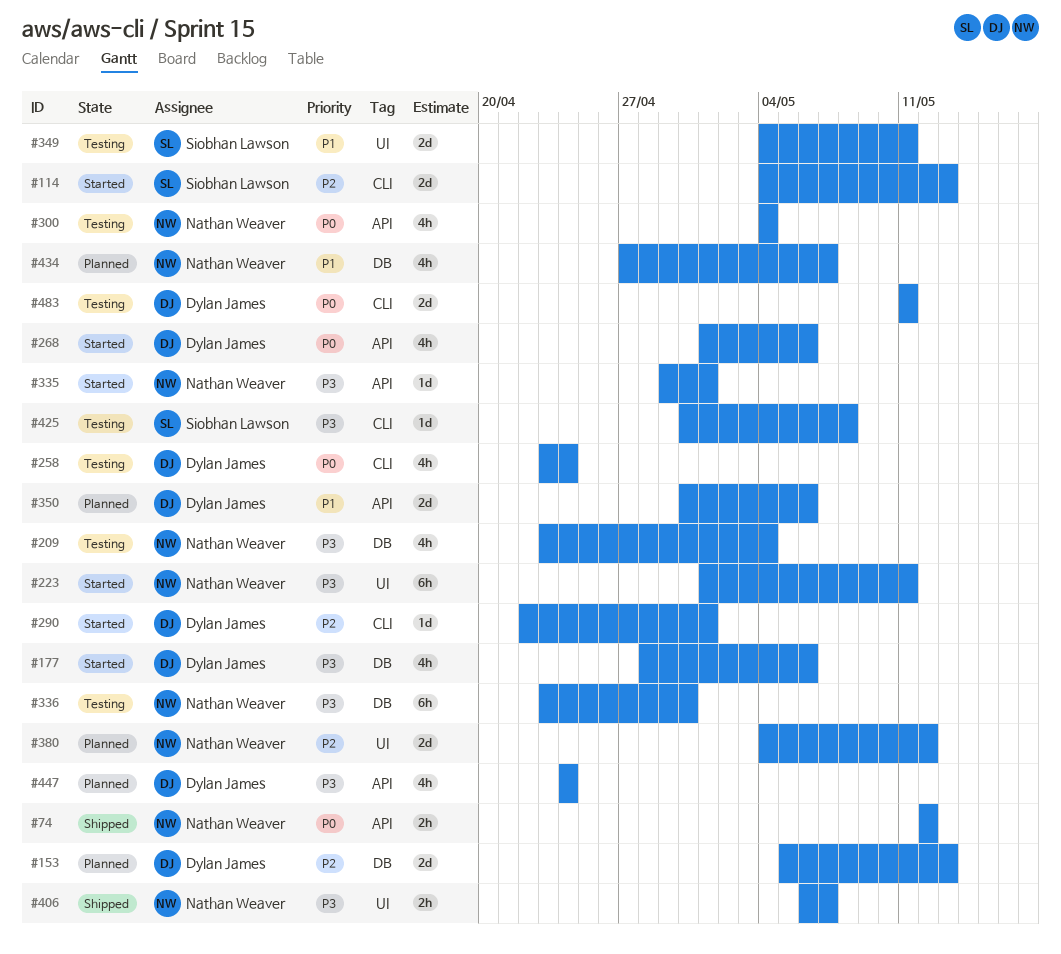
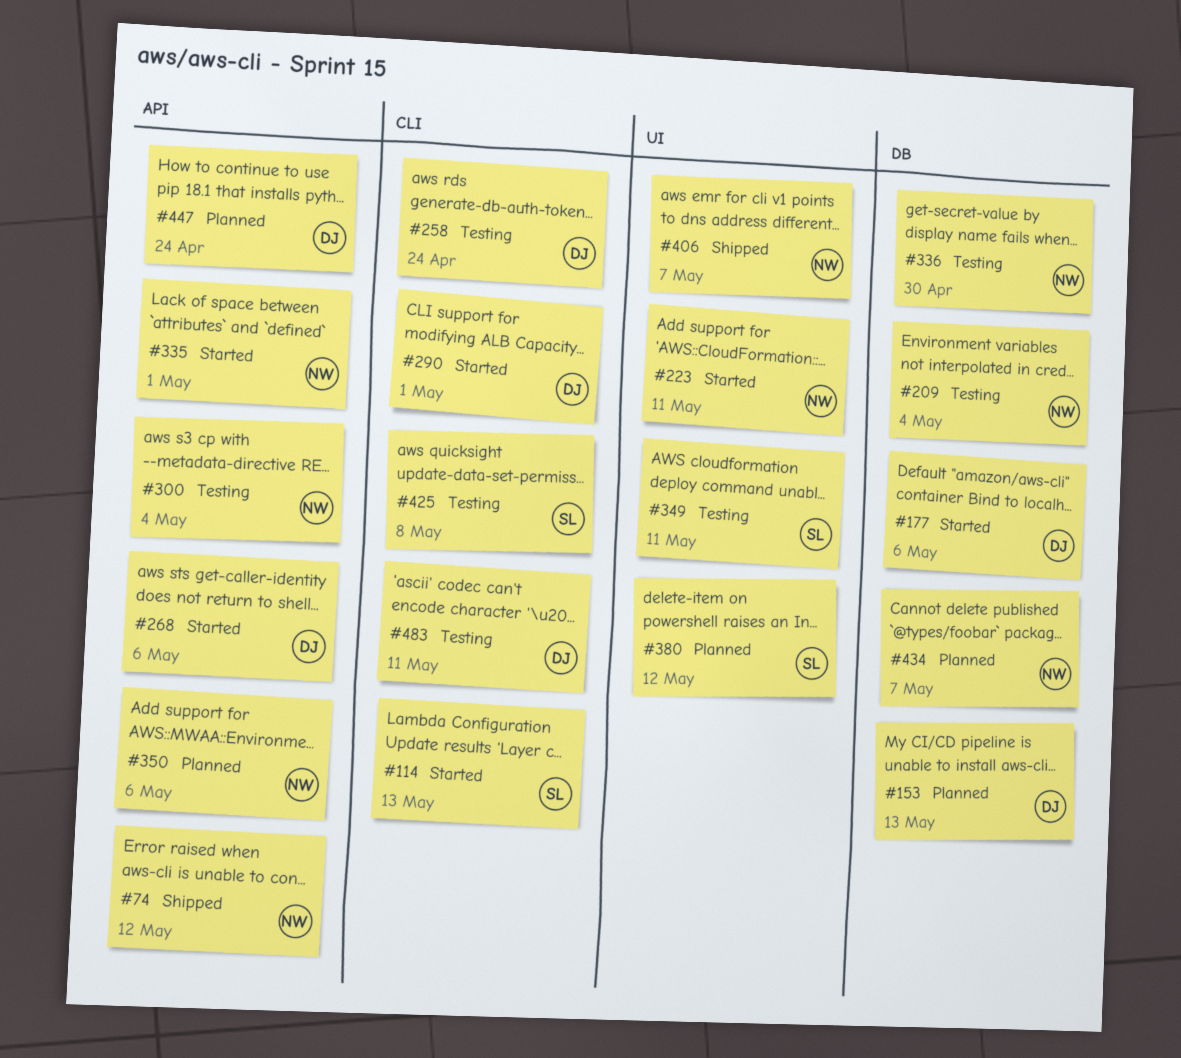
#350, owner: Dylan James -> Nathan Weaver
#380, owner: Nathan Weaver -> Siobhan Lawson

